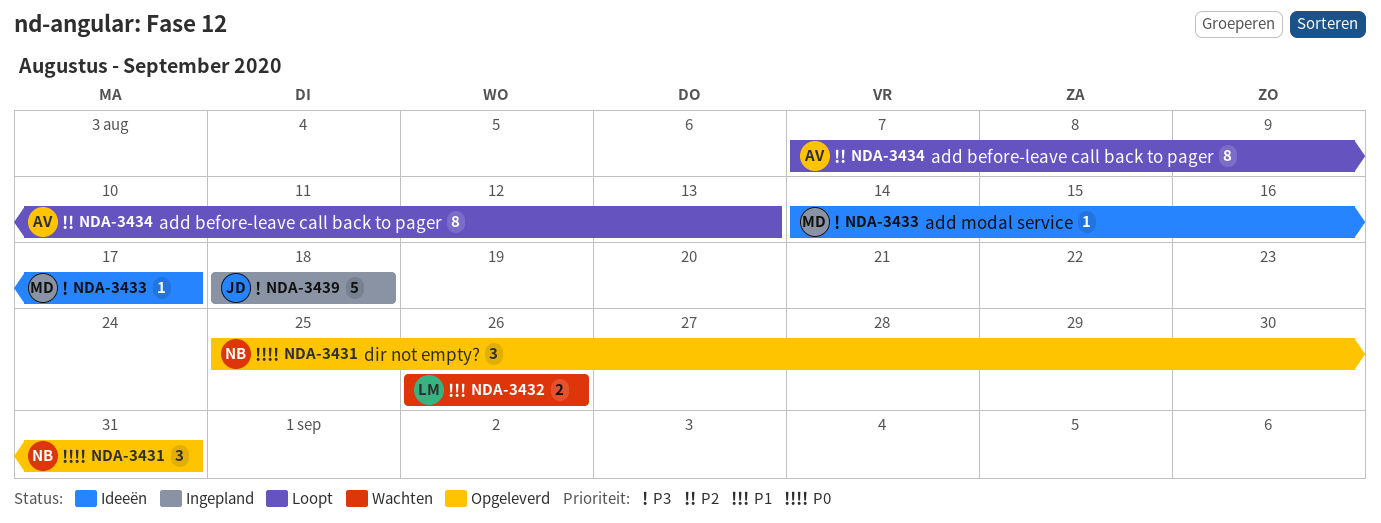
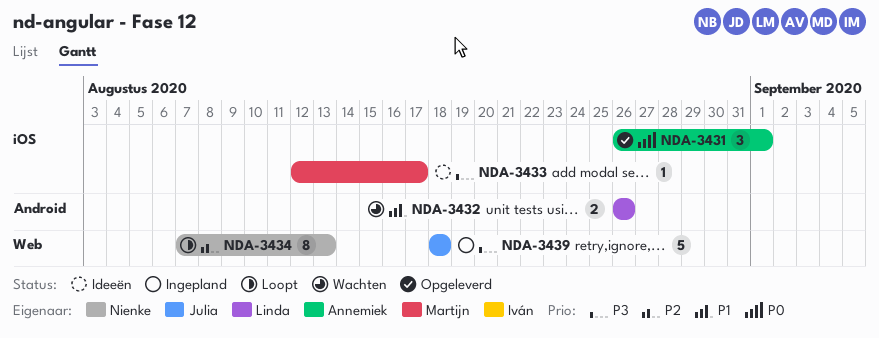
NDA-3431, owner: Nienke -> Annemiek
NDA-3431, start: Aug 25 -> Aug 26
NDA-3431, due: Aug 31 -> Sep 1
NDA-3433, start: Aug 14 -> Aug 12
NDA-3434, owner: Annemiek -> Nienke

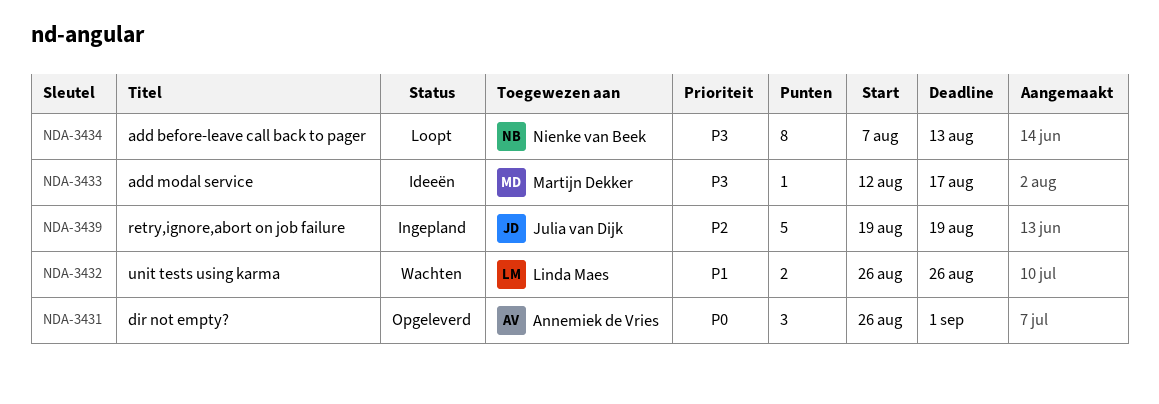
NDA-3434, priority: P2 -> P3
NDA-3439, priority: P3 -> P2
NDA-3439, start: Aug 18 -> Aug 19
NDA-3439, due: Aug 18 -> Aug 19

